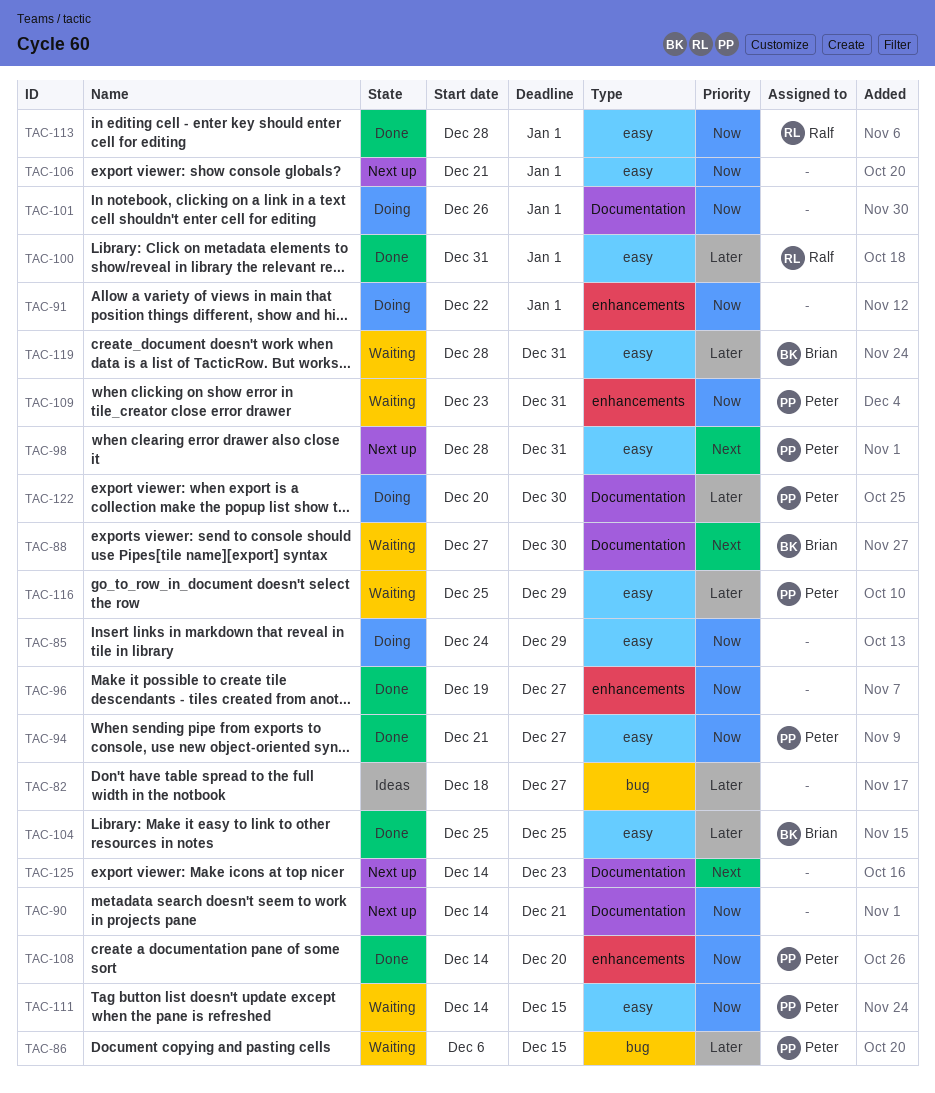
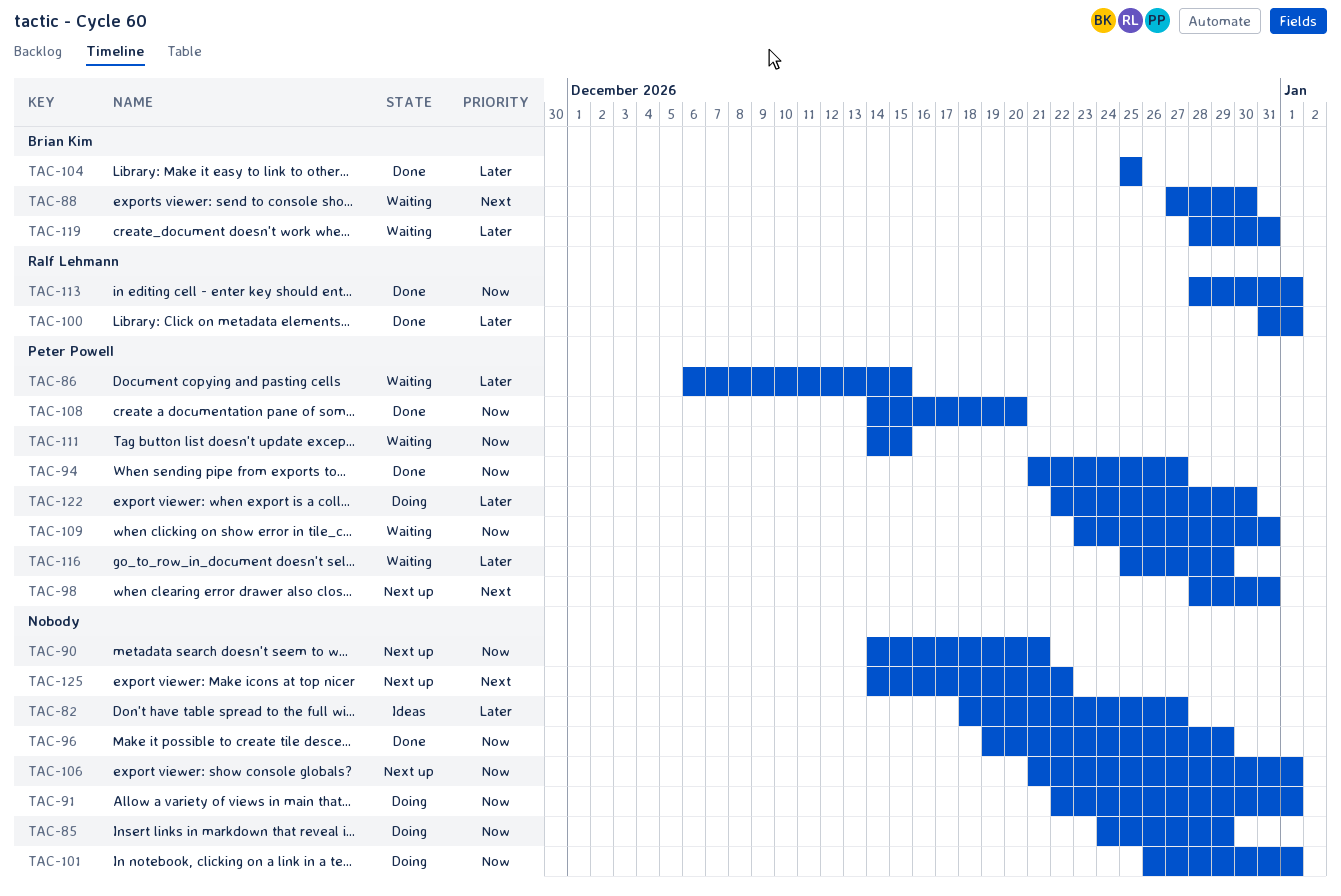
TAC-96, due: Dec 27 -> Dec 29
TAC-122, start: Dec 20 -> Dec 22
TAC-125, due: Dec 23 -> Dec 22

